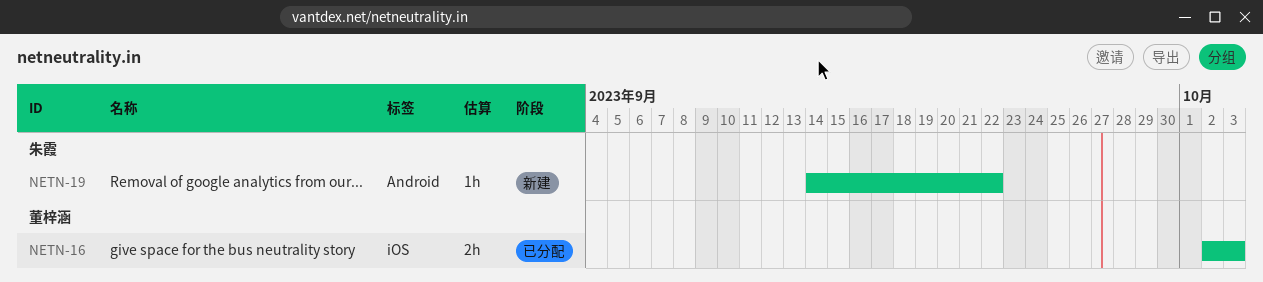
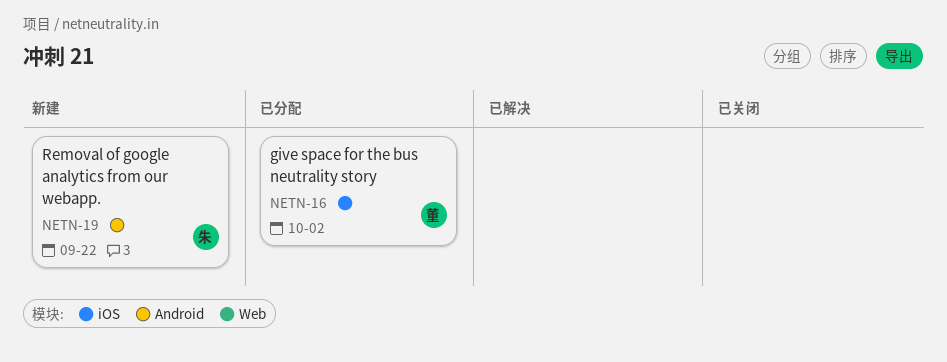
NETN-16, due: Oct 3 -> Oct 2

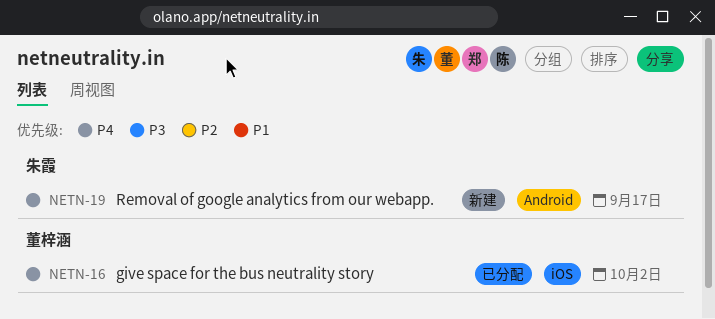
NETN-19, due: Sep 22 -> Sep 17

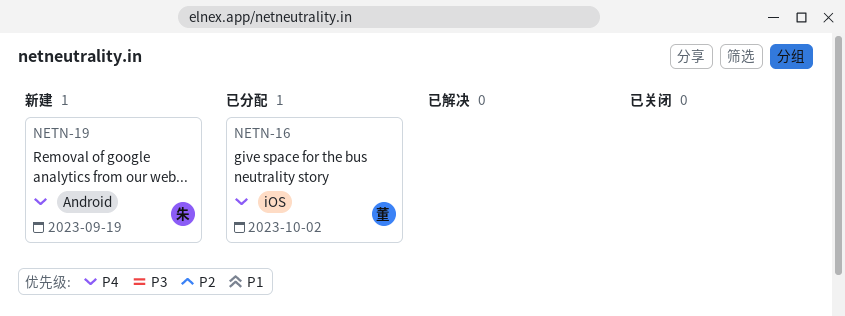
NETN-19, due: Sep 17 -> Sep 19

